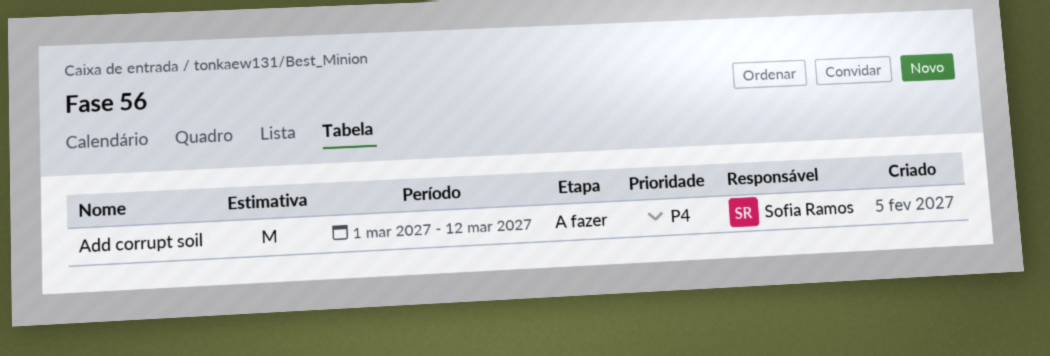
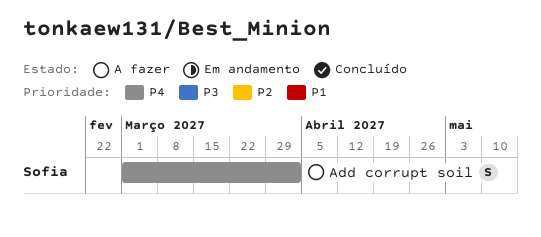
Add corrupt soil, estimate: M -> S
Add corrupt soil, due: Mar 12 -> Apr 2

